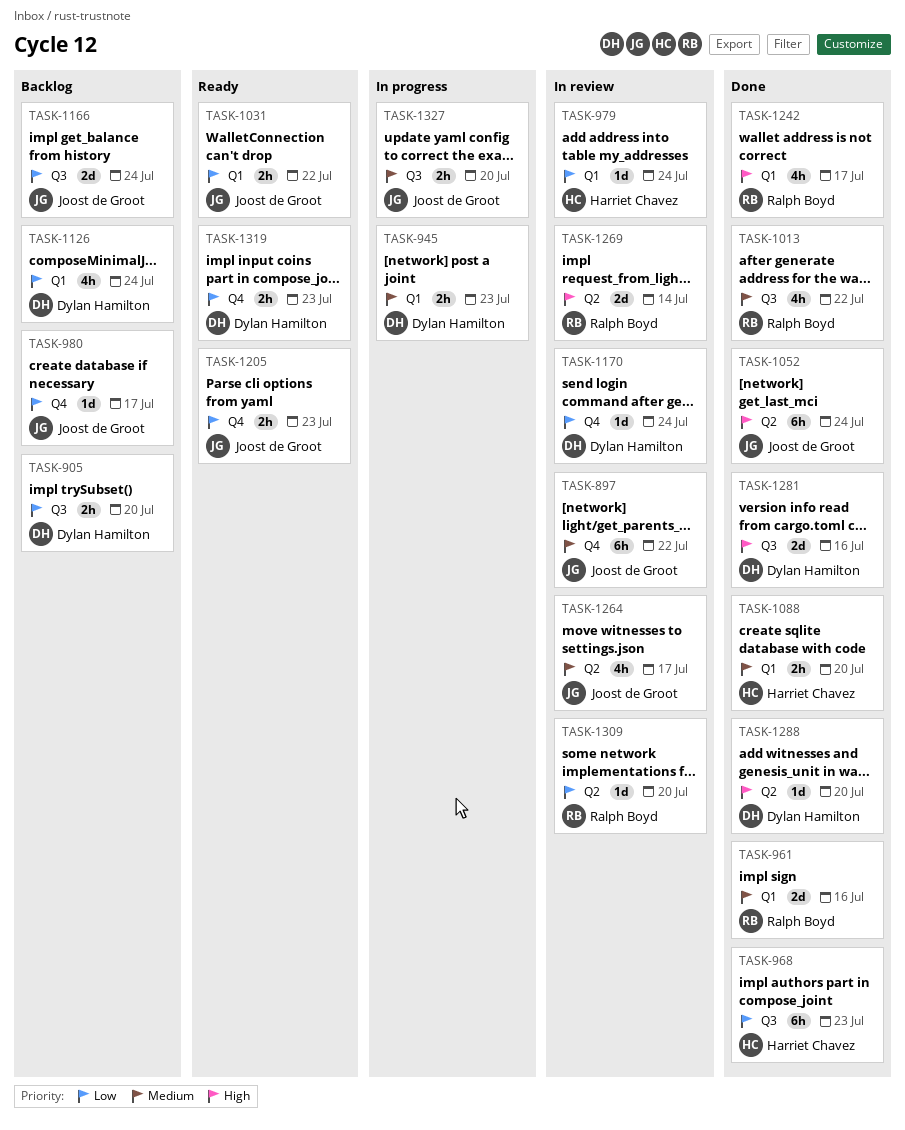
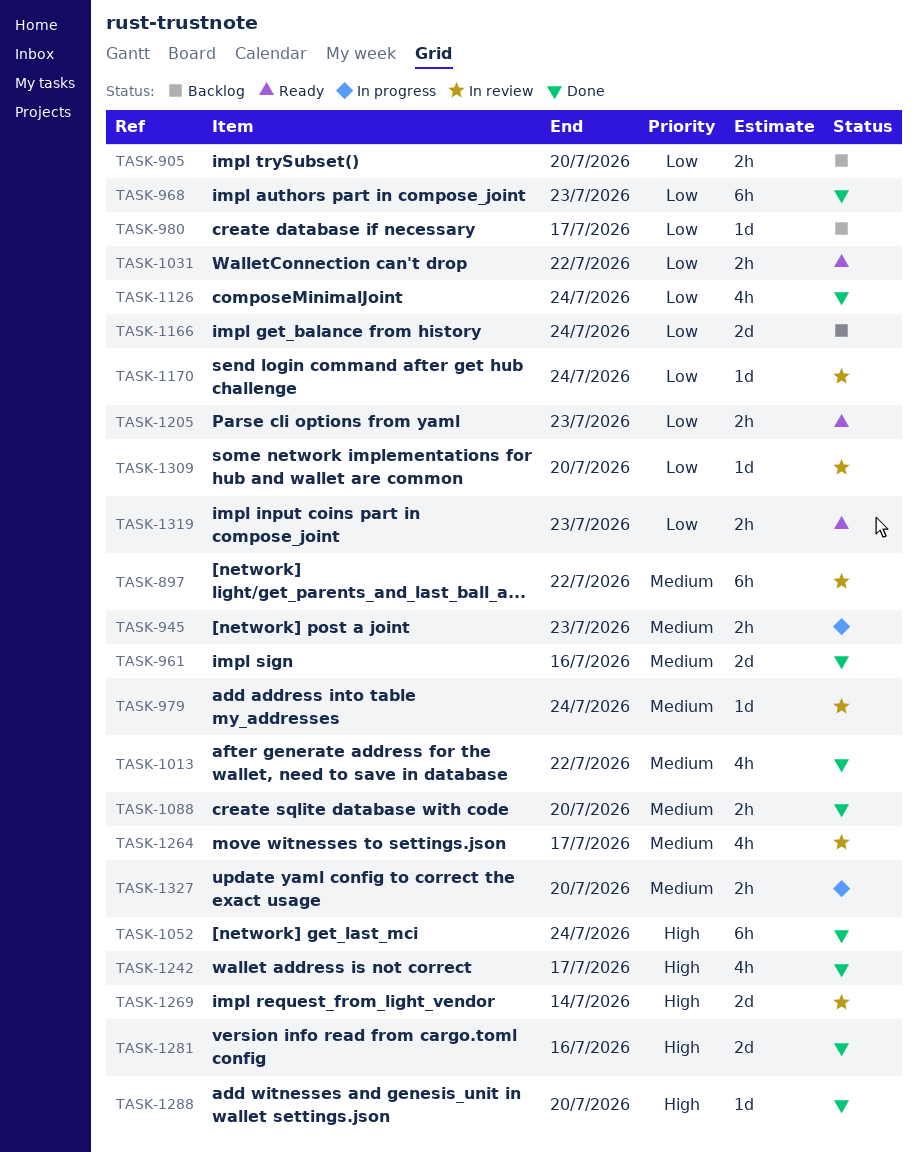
TASK-979, priority: Low -> Medium
TASK-1126, status: Backlog -> Done

